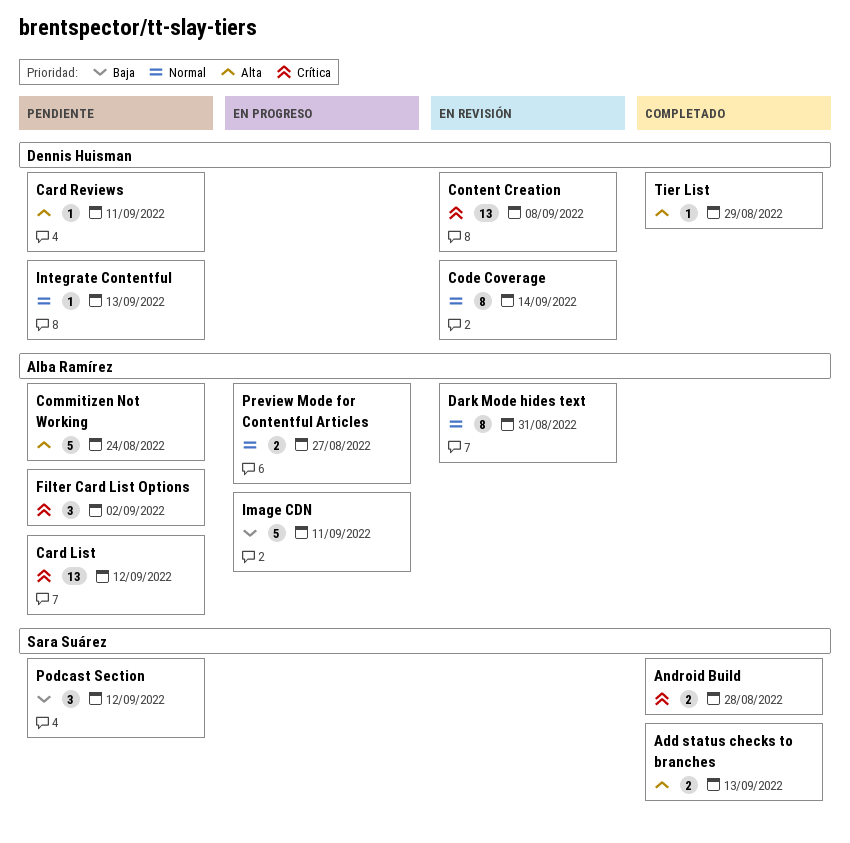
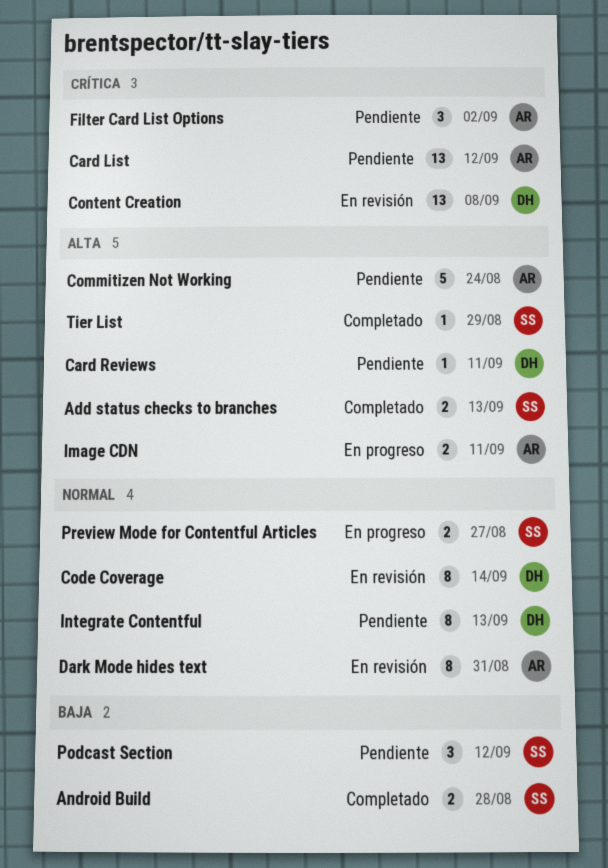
Android Build, priority: Crítica -> Baja
Image CDN, priority: Baja -> Alta
Image CDN, estimate: 5 -> 2
Integrate Contentful, estimate: 1 -> 8
Preview Mode for Contentful Articles, owner: Alba Ramírez -> Sara Suárez
Tier List, owner: Dennis Huisman -> Sara Suárez

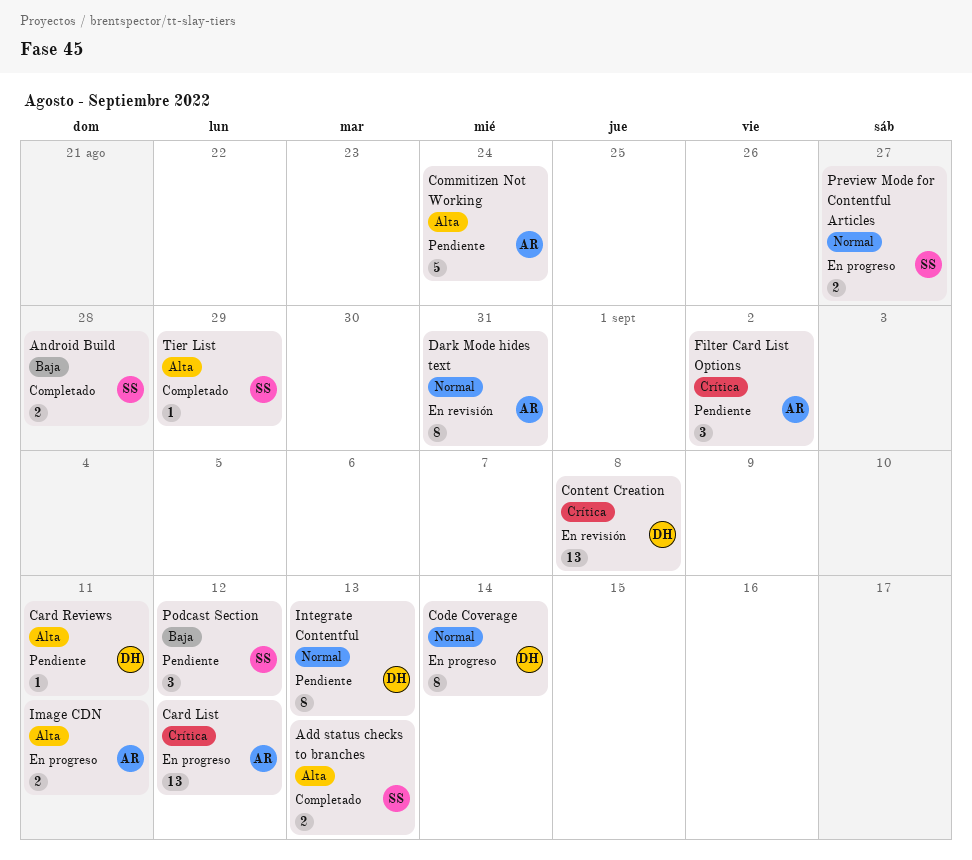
Card List, status: Pendiente -> En progreso
Code Coverage, status: En revisión -> En progreso

